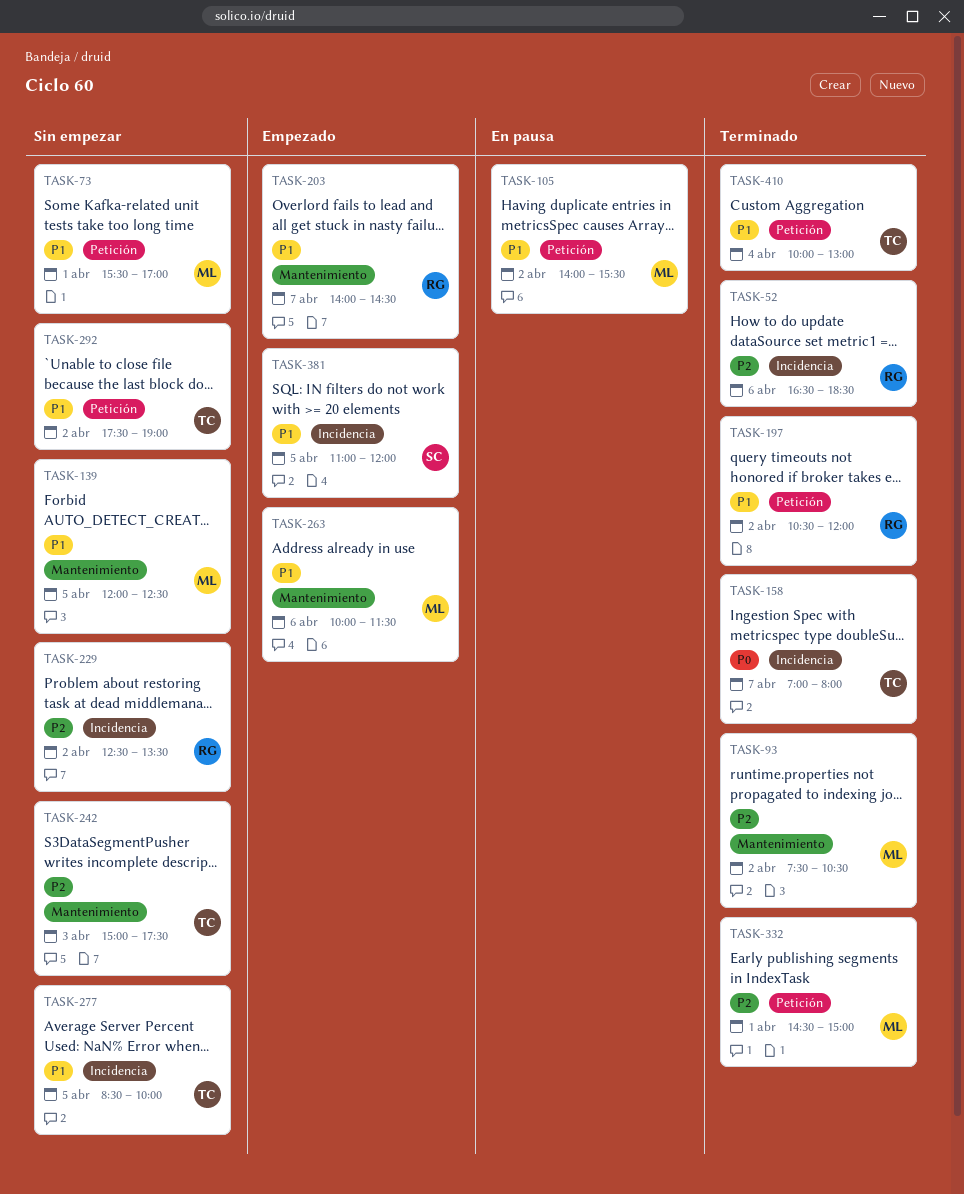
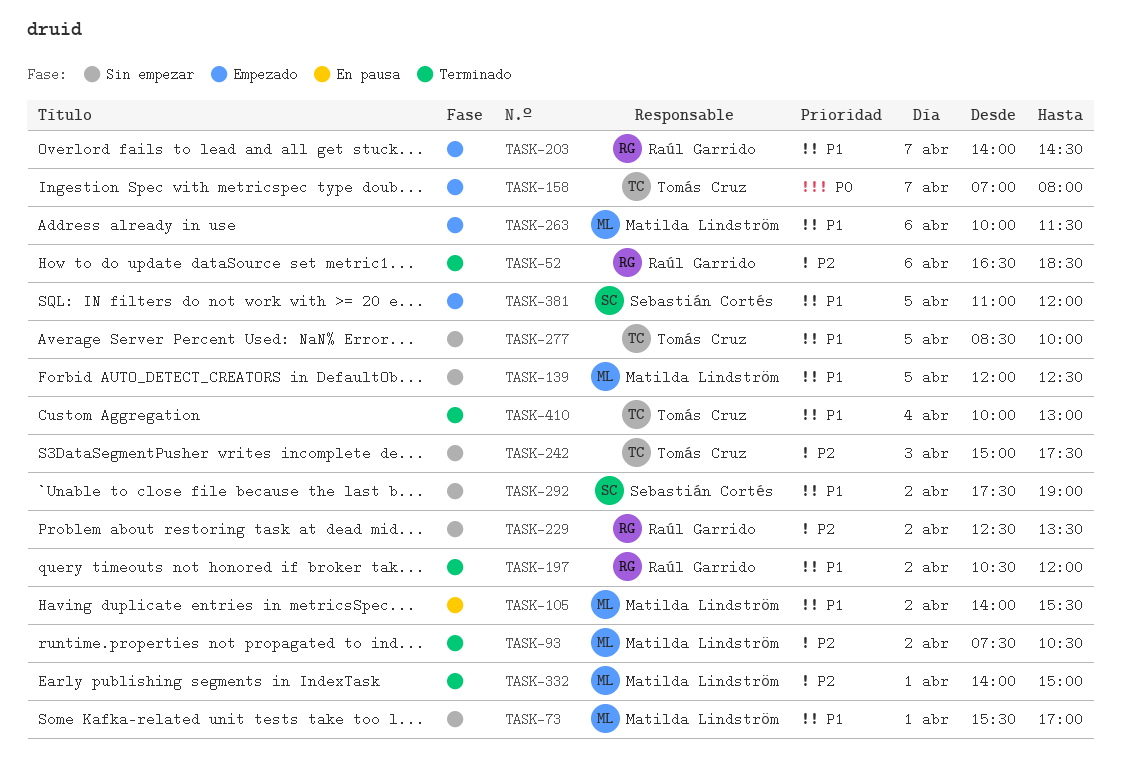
TASK-158, status: Terminado -> Empezado
TASK-292, owner: Tomás Cruz -> Sebastián Cortés
TASK-332, begins: 14:30 -> 14:00

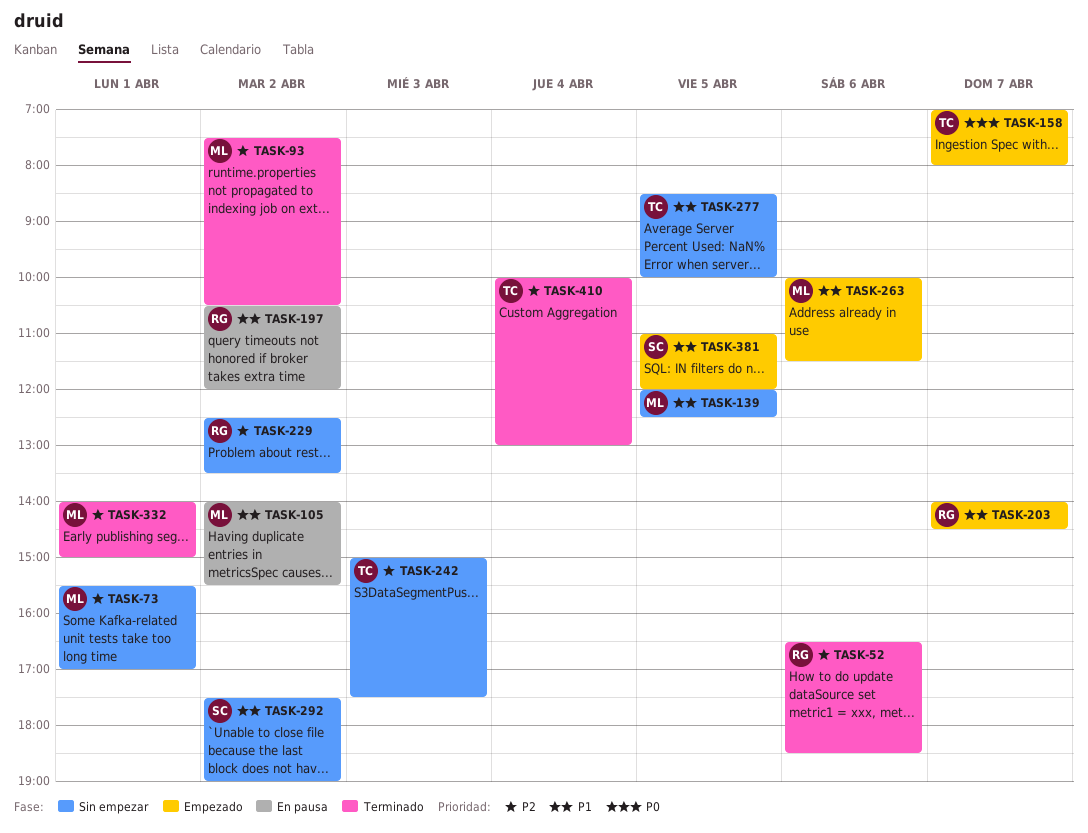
TASK-73, priority: P1 -> P2
TASK-197, status: Terminado -> En pausa
TASK-410, priority: P1 -> P2

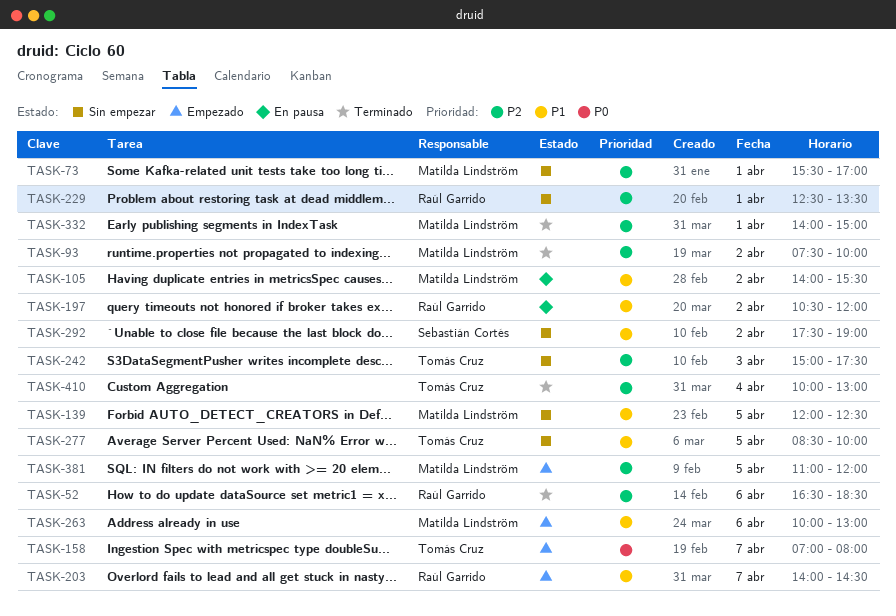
TASK-93, ends: 10:30 -> 10:00
TASK-229, day: Apr 2 -> Apr 1
TASK-263, ends: 11:30 -> 13:00
TASK-381, owner: Sebastián Cortés -> Matilda Lindström
TASK-381, priority: P1 -> P2

